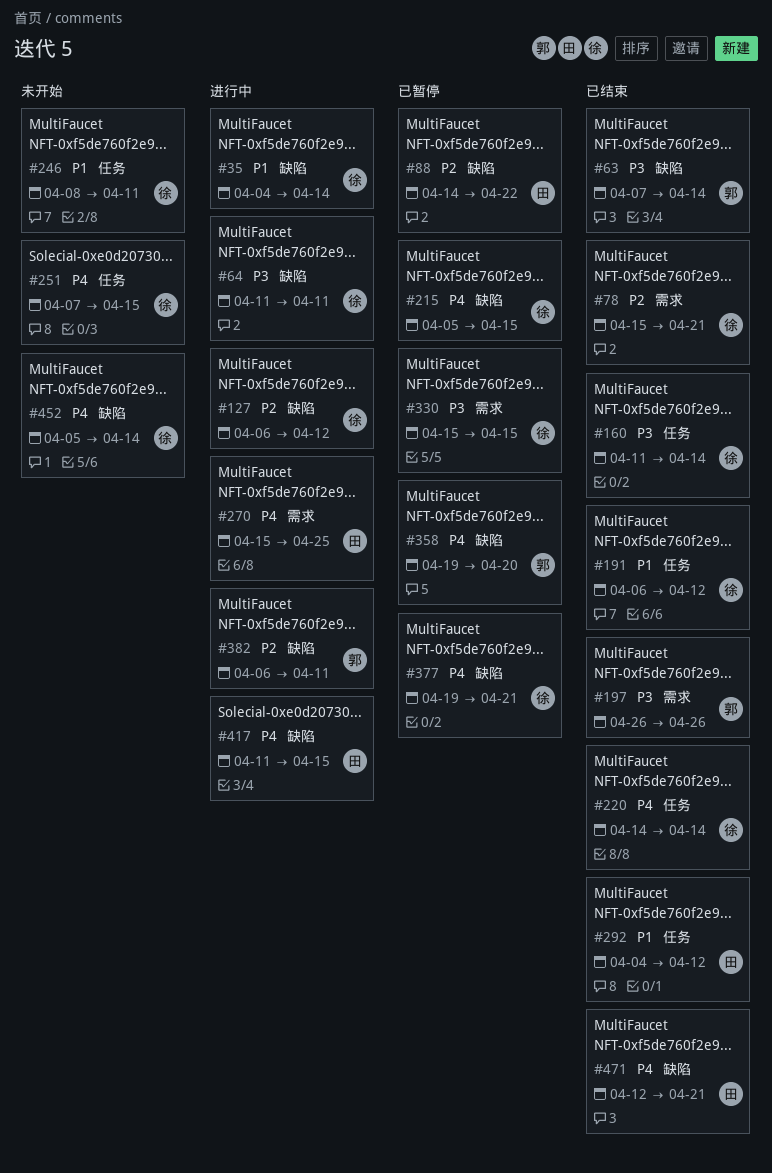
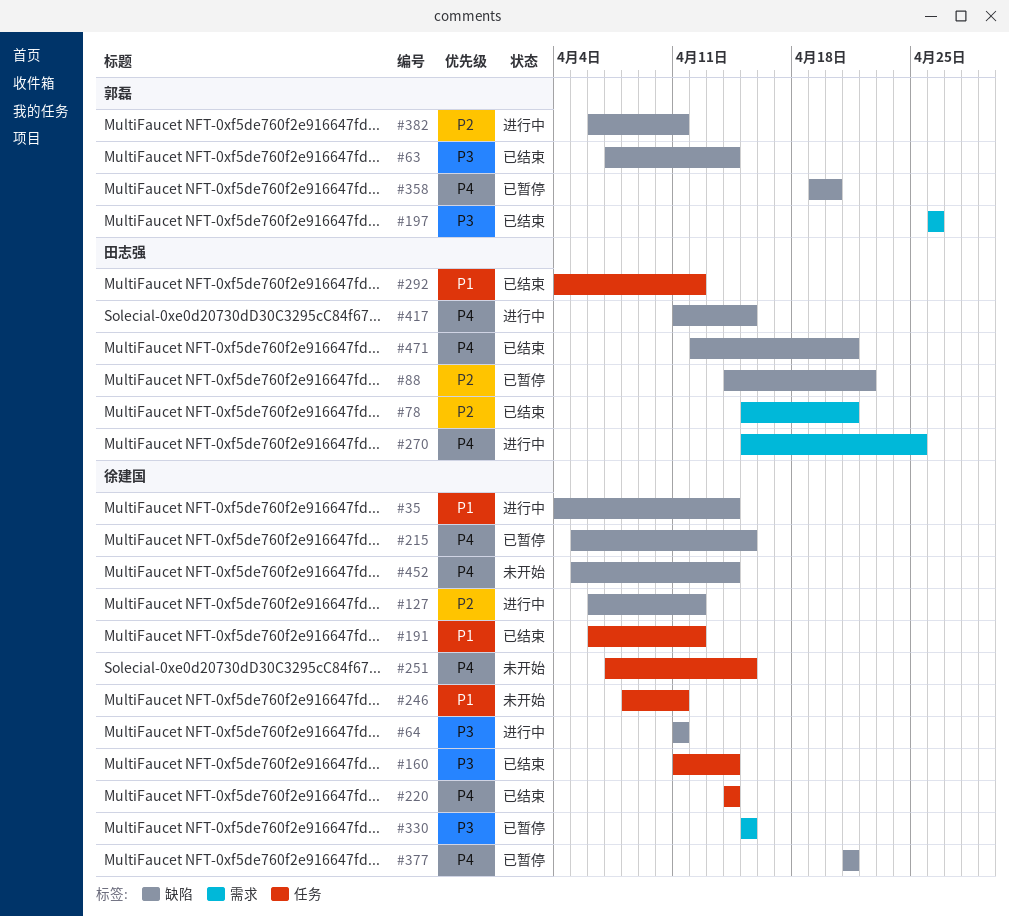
#78, owner: 徐建国 -> 田志强
#377, start: Apr 19 -> Apr 21

